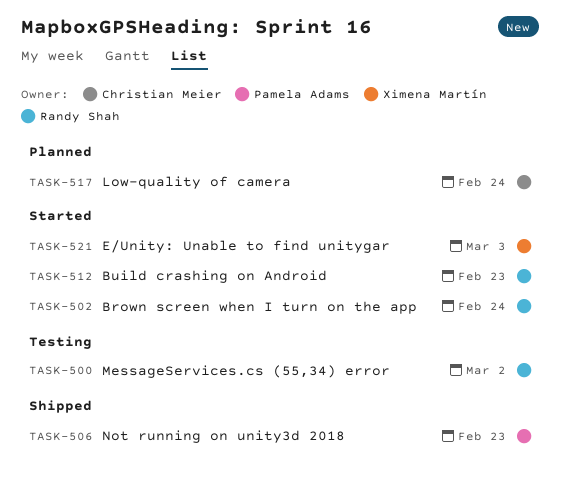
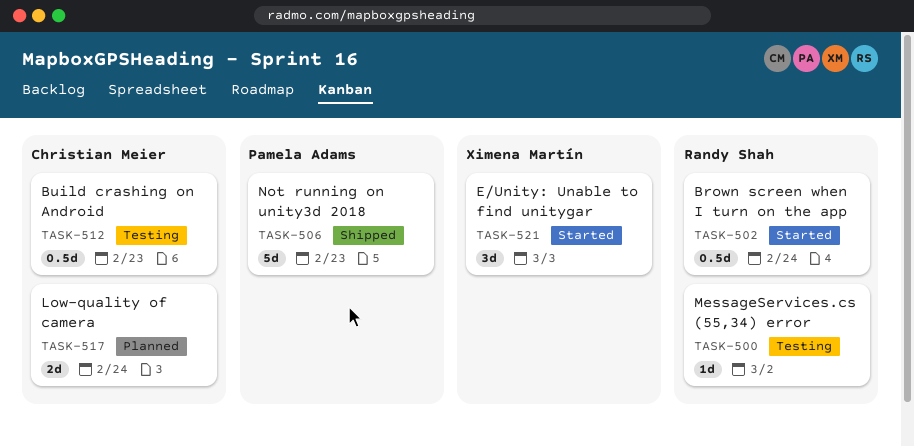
TASK-512, status: Started -> Testing
TASK-512, owner: Randy Shah -> Christian Meier

